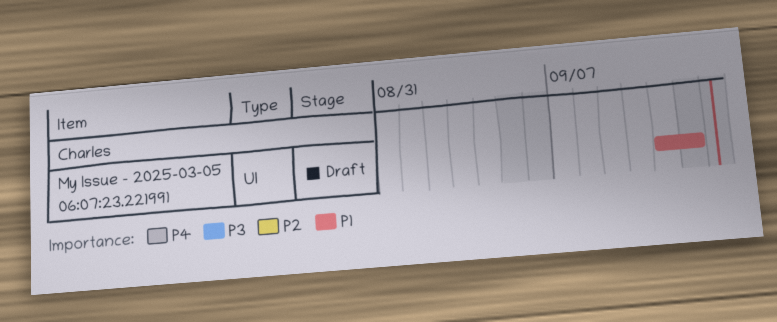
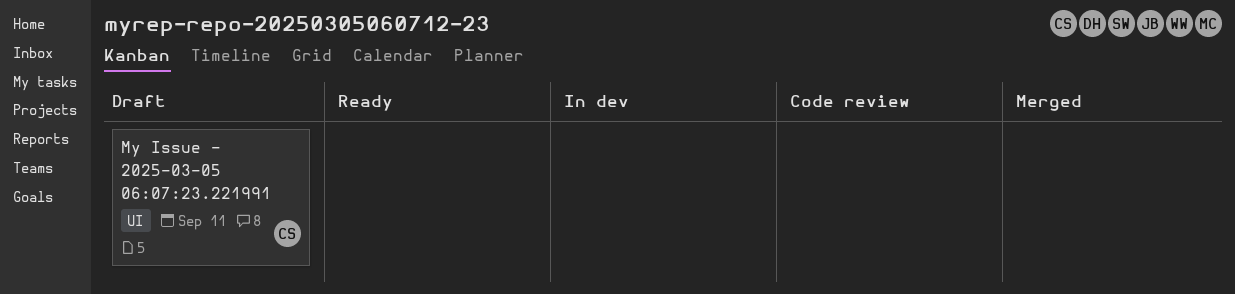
My Issue - 2025-03-05 06:07:23.221991, due: Sep 12 -> Sep 11

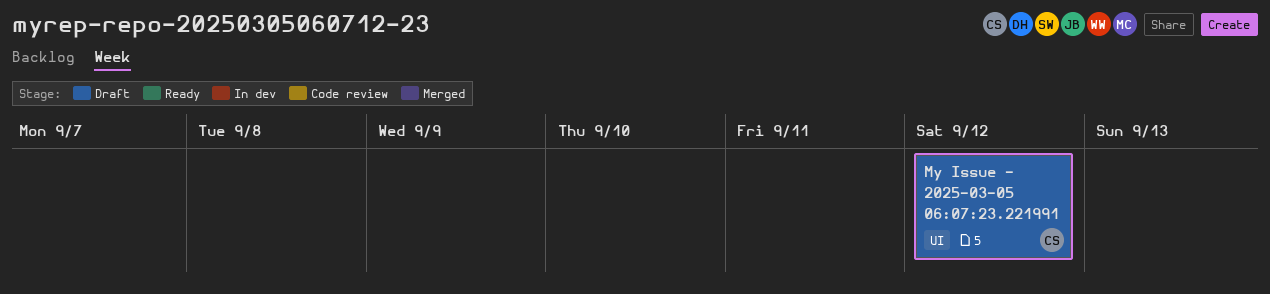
My Issue - 2025-03-05 06:07:23.221991, due: Sep 11 -> Sep 12

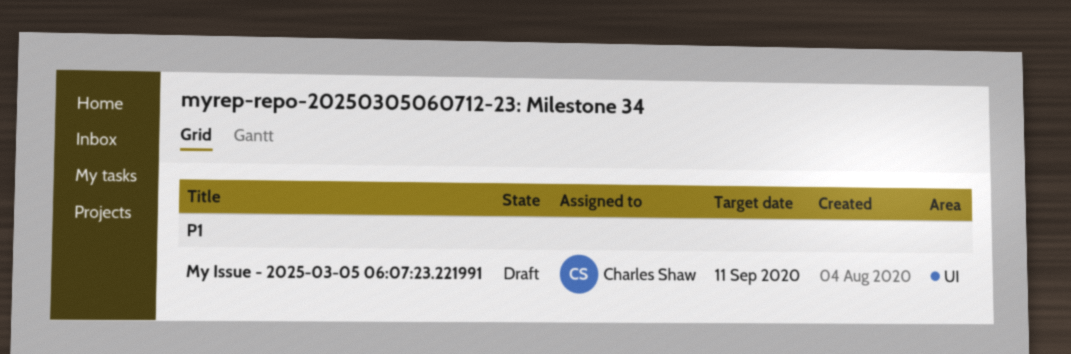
My Issue - 2025-03-05 06:07:23.221991, due: Sep 12 -> Sep 11

